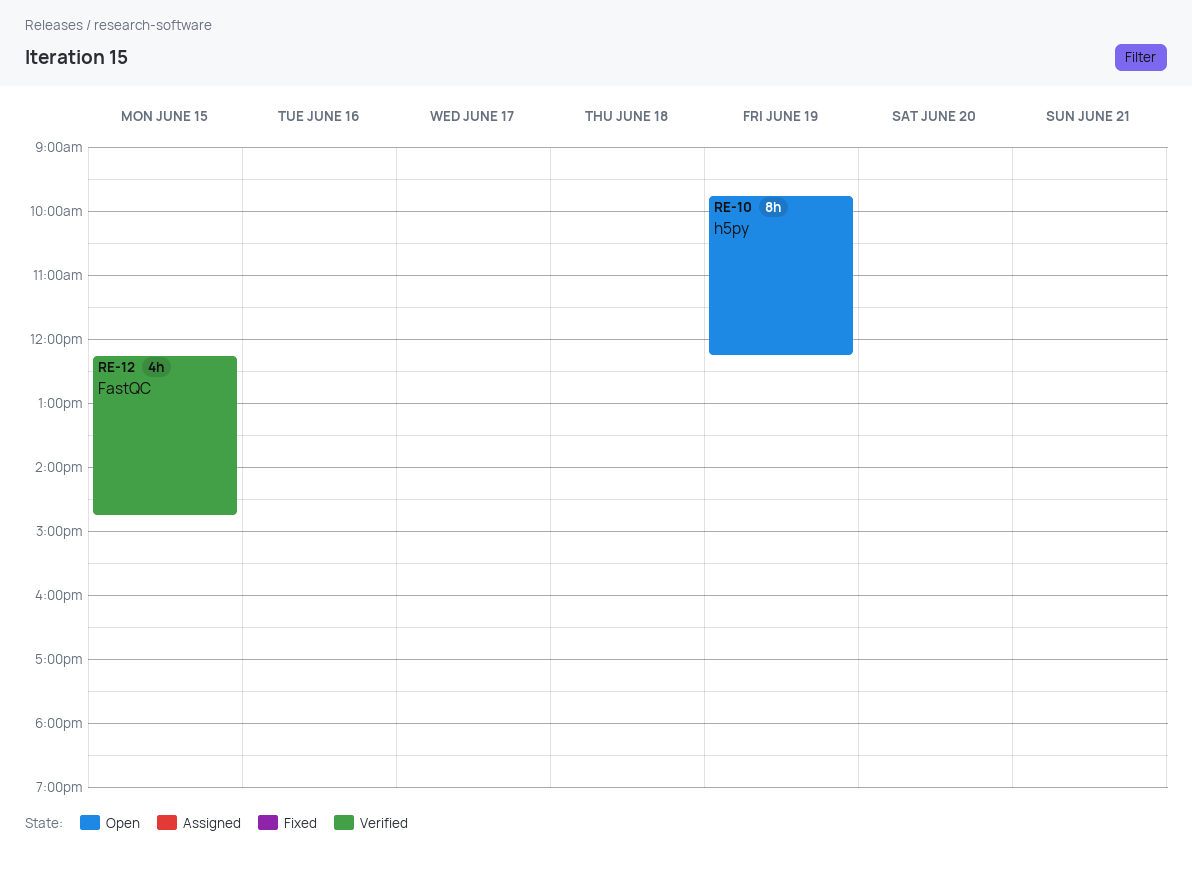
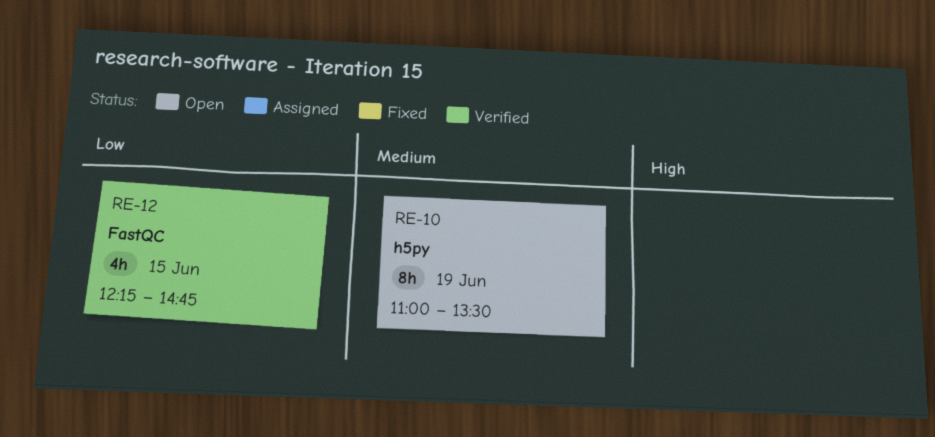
RE-10, begins: 09:45 -> 11:00
RE-10, ends: 12:15 -> 13:30

